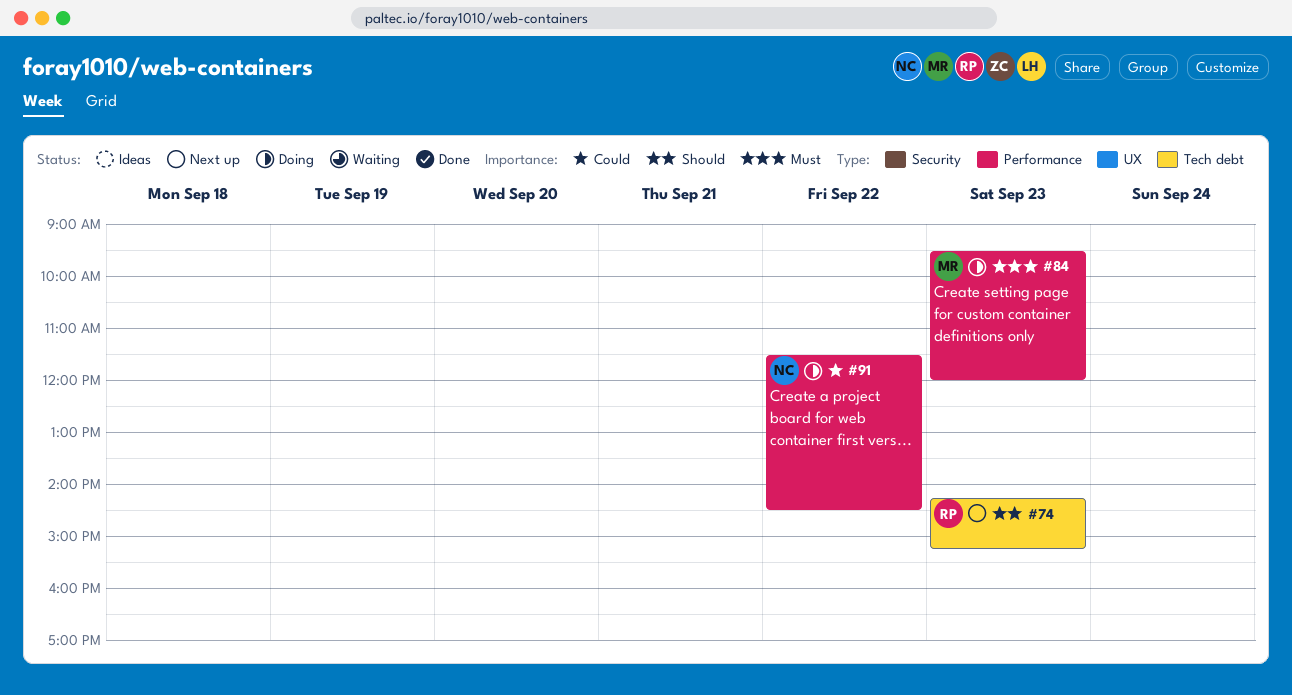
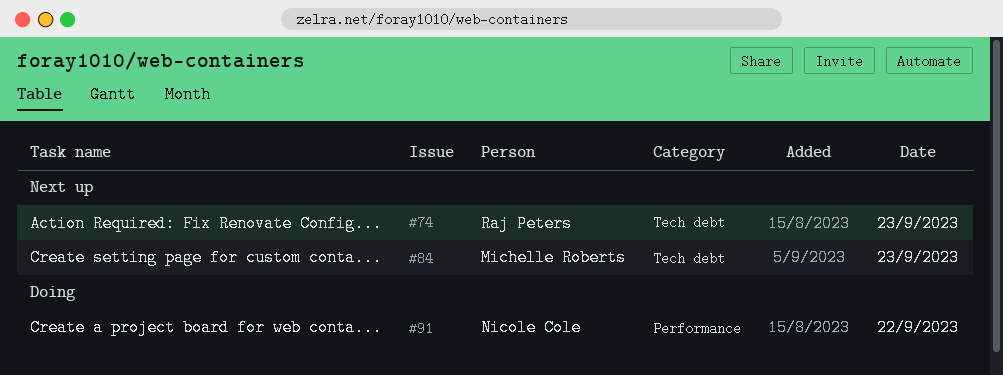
#84, status: Doing -> Next up
#84, label: Performance -> Tech debt

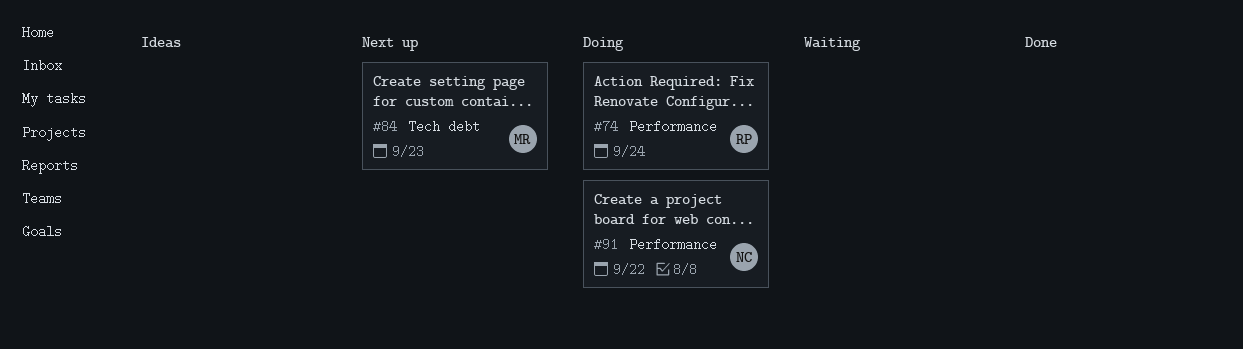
#74, status: Next up -> Doing
#74, label: Tech debt -> Performance
#74, day: Sep 23 -> Sep 24

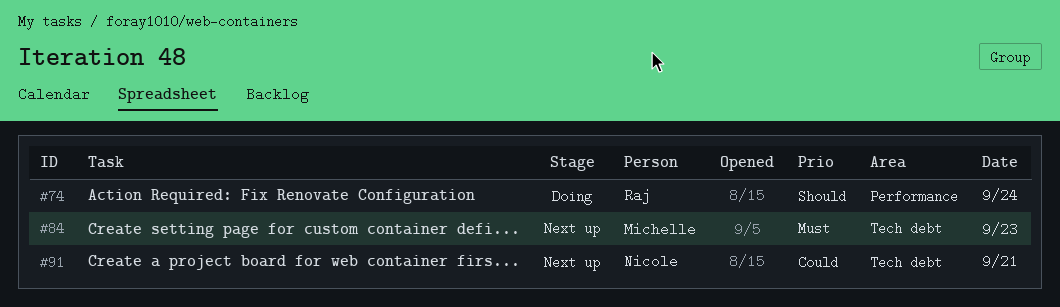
#91, status: Doing -> Next up
#91, label: Performance -> Tech debt
#91, day: Sep 22 -> Sep 21

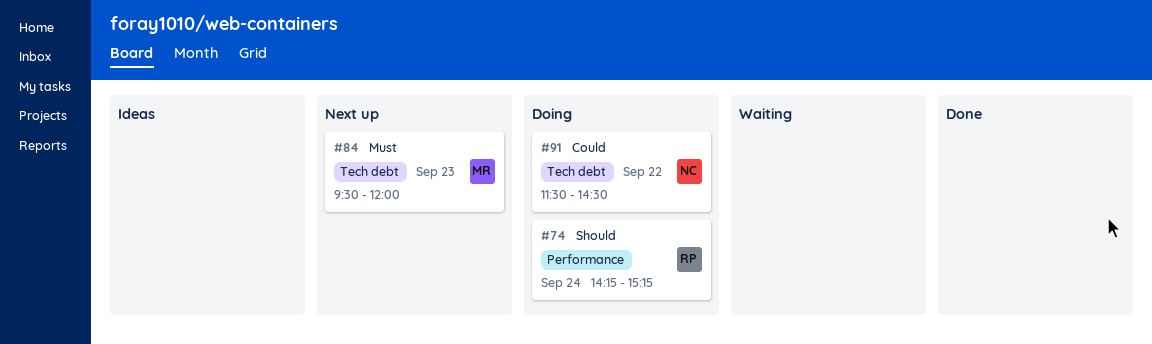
#91, status: Next up -> Doing
#91, day: Sep 21 -> Sep 22

